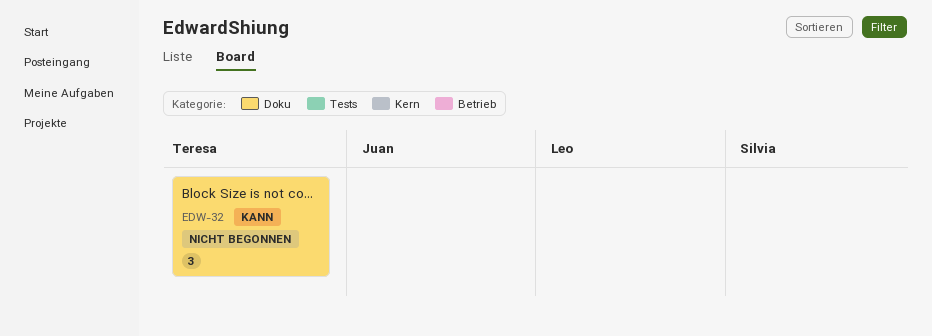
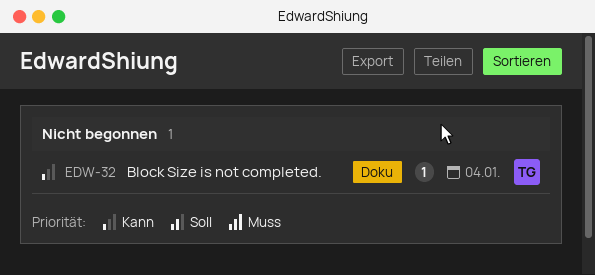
EDW-32, estimate: 3 -> 1

